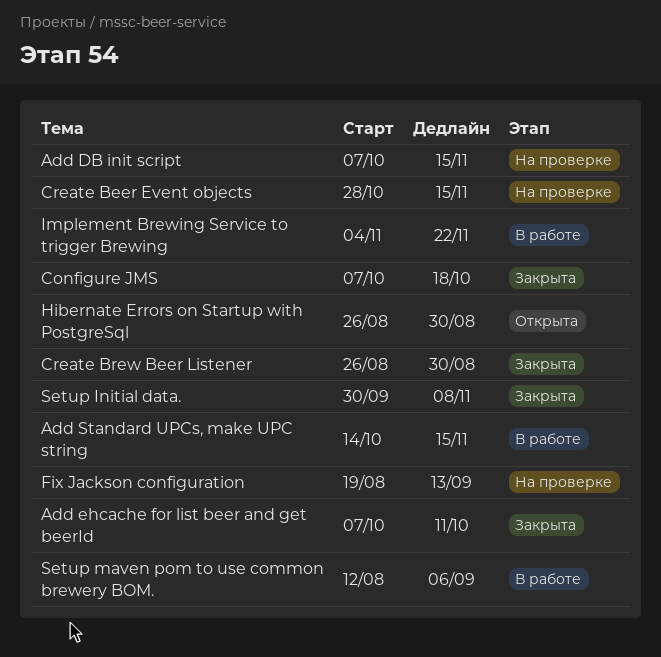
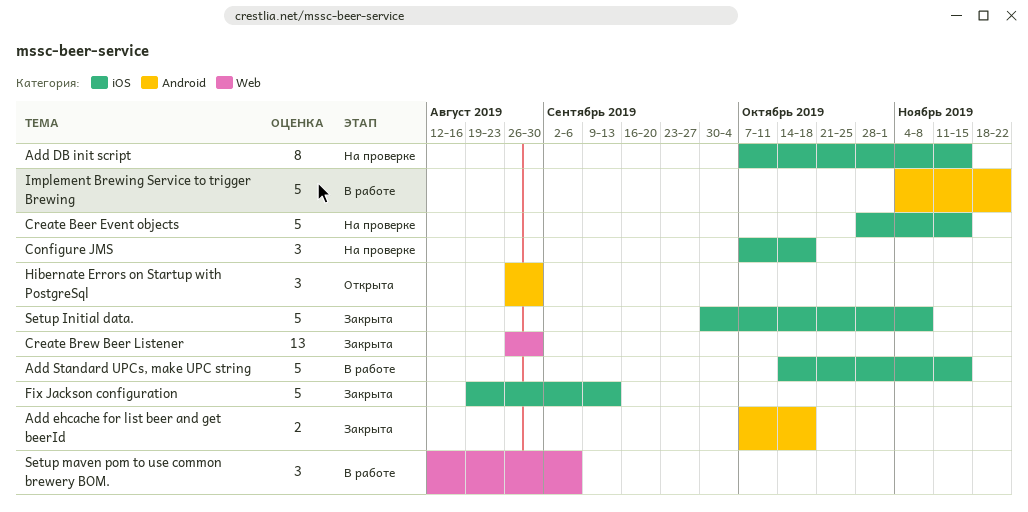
Add ehcache for list beer and get beerId, due: Oct 11 -> Oct 18
Configure JMS, status: Закрыта -> На проверке
Fix Jackson configuration, status: На проверке -> Закрыта

